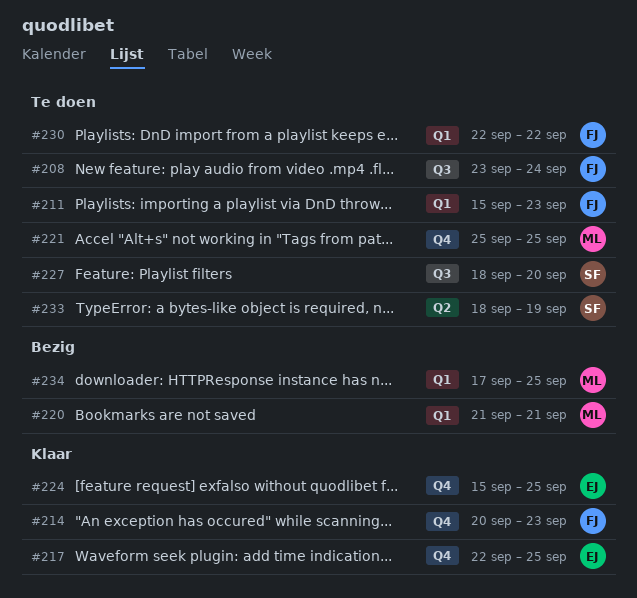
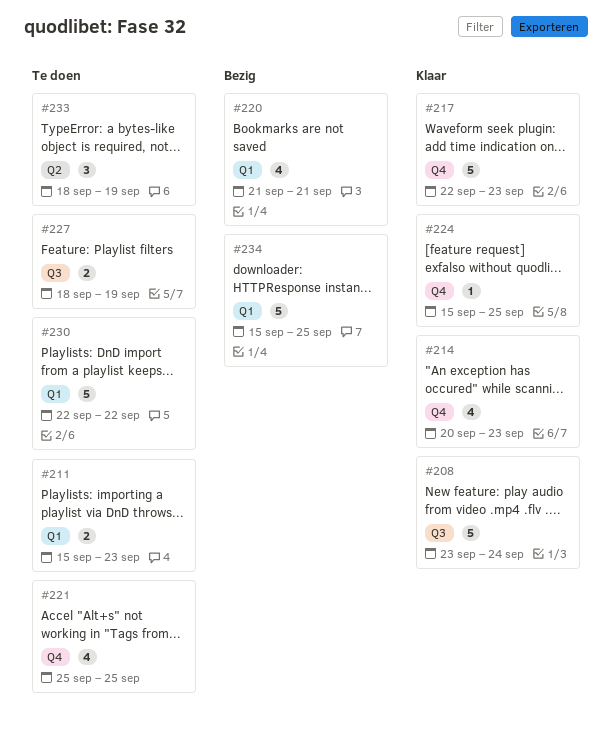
#208, status: Te doen -> Klaar
#217, due: Sep 25 -> Sep 23
#227, due: Sep 20 -> Sep 19
#234, start: Sep 17 -> Sep 15

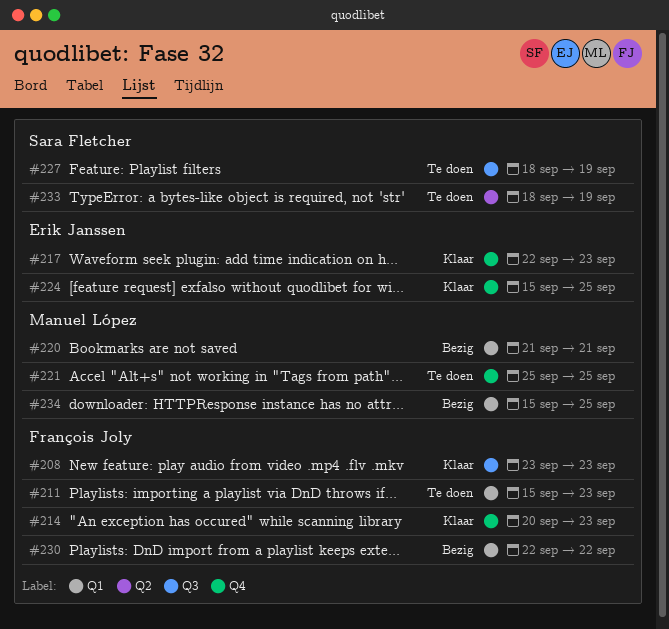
#208, due: Sep 24 -> Sep 23
#230, status: Te doen -> Bezig

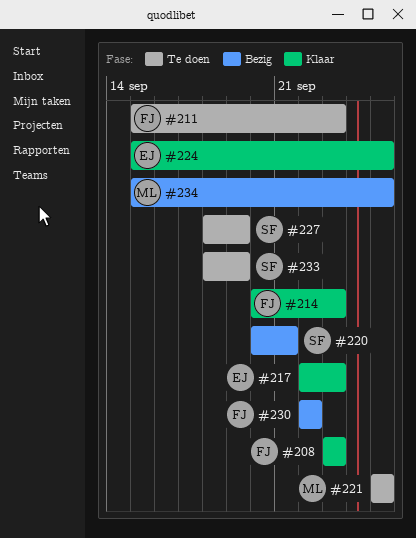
#220, owner: Manuel López -> Sara Fletcher
#220, start: Sep 21 -> Sep 20

